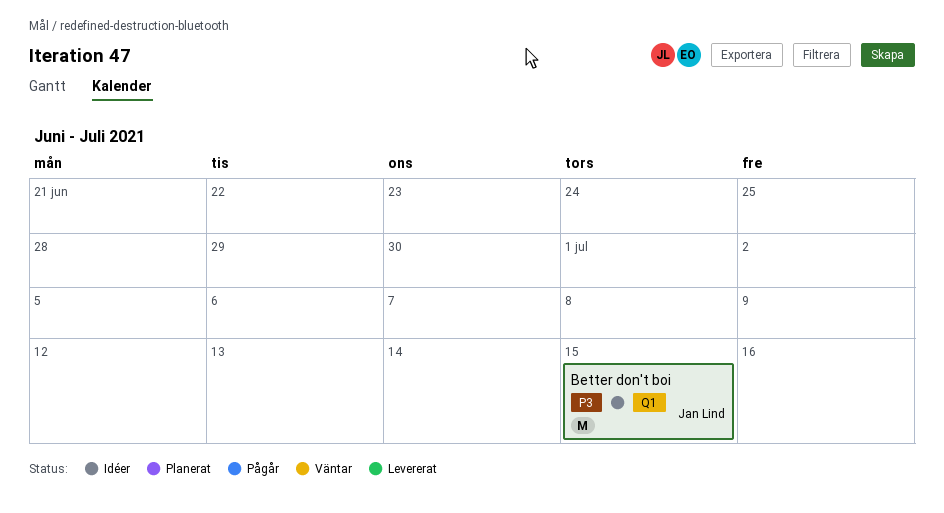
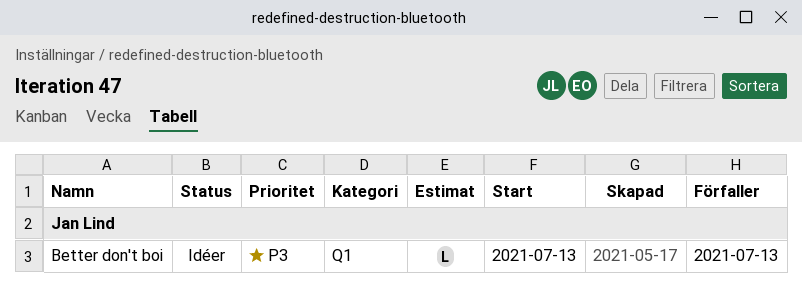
Better don't boi, estimate: M -> L
Better don't boi, due: Jul 15 -> Jul 13

